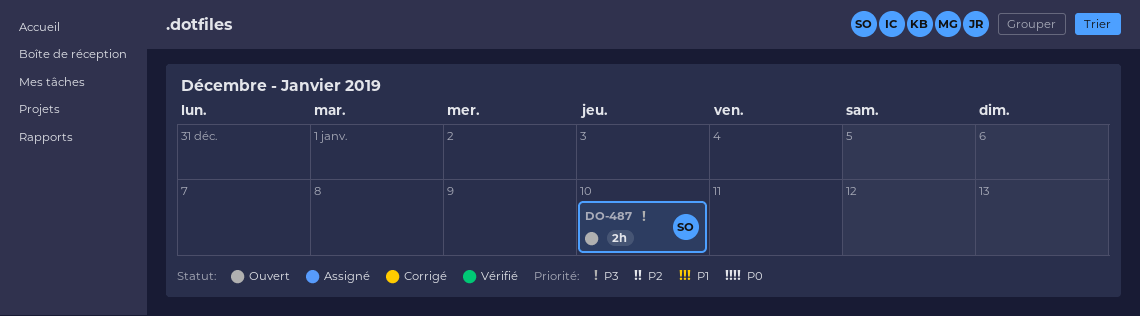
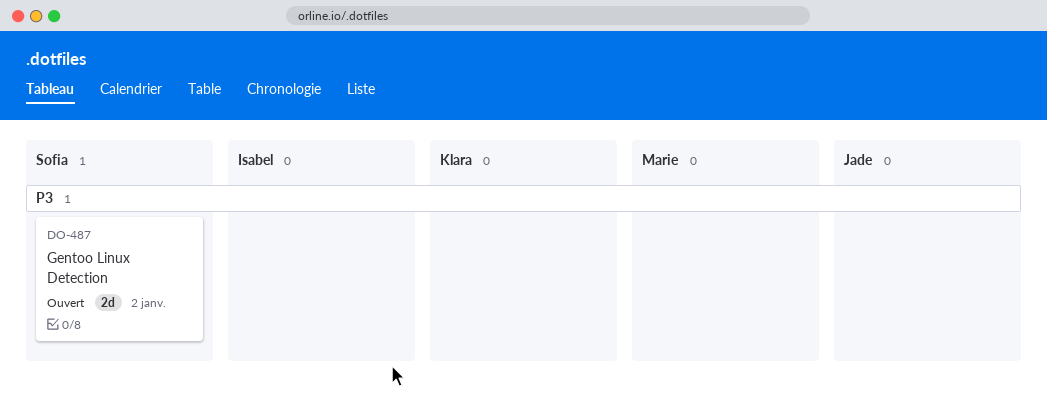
DO-487, estimate: 2h -> 2d
DO-487, due: Jan 10 -> Jan 2

